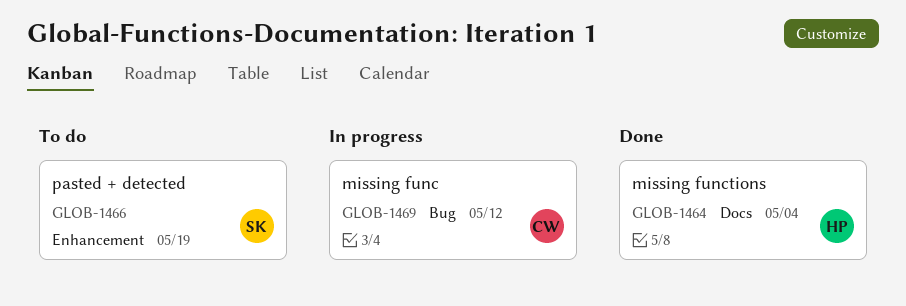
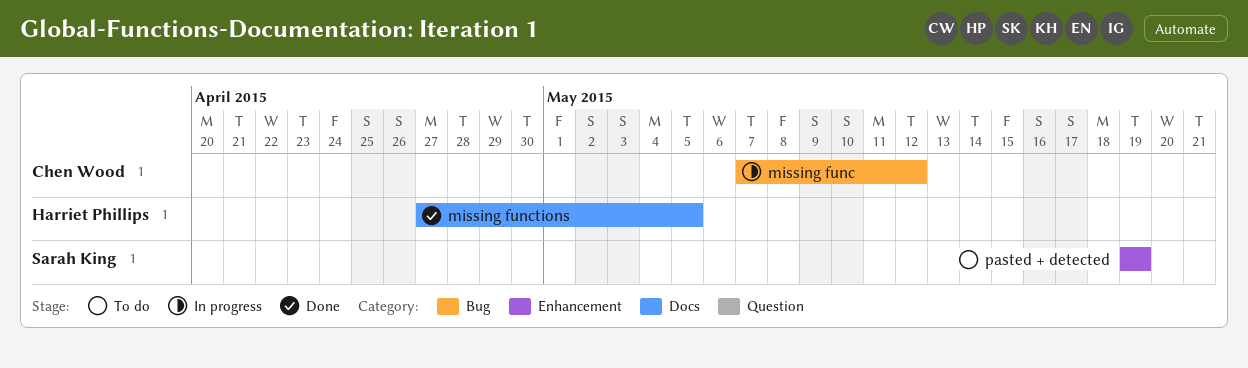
missing functions, due: May 4 -> May 5

